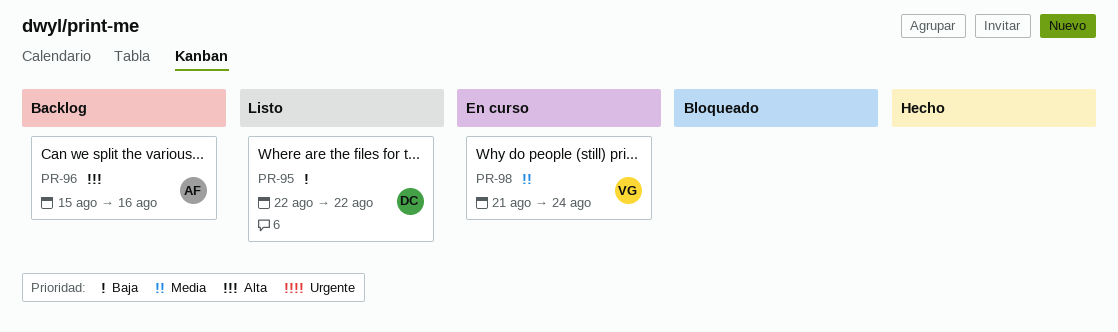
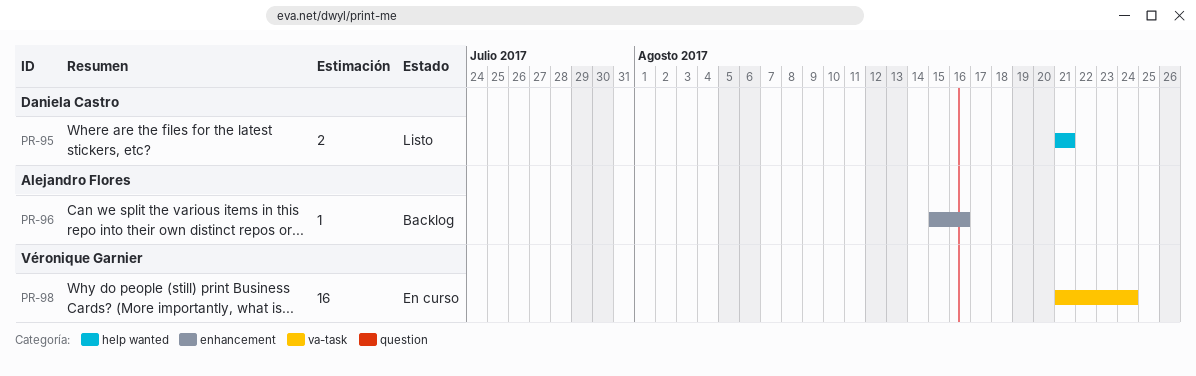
PR-95, start: Aug 22 -> Aug 21
PR-95, due: Aug 22 -> Aug 21

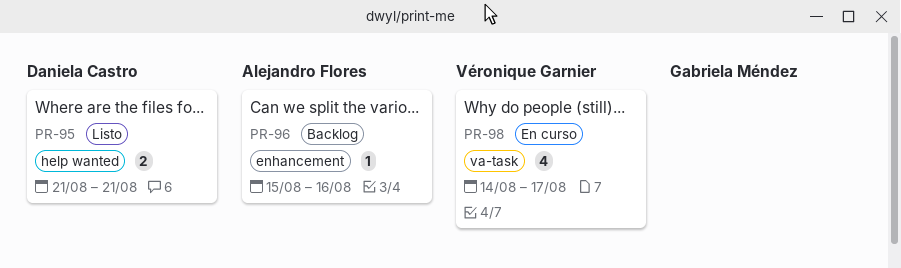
PR-98, estimate: 16 -> 4
PR-98, start: Aug 21 -> Aug 14
PR-98, due: Aug 24 -> Aug 17

